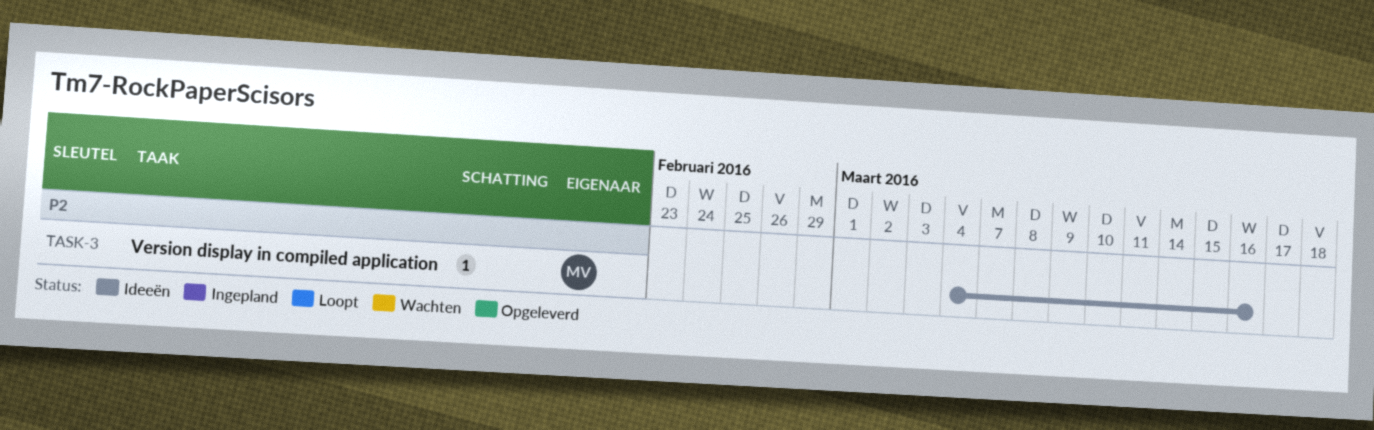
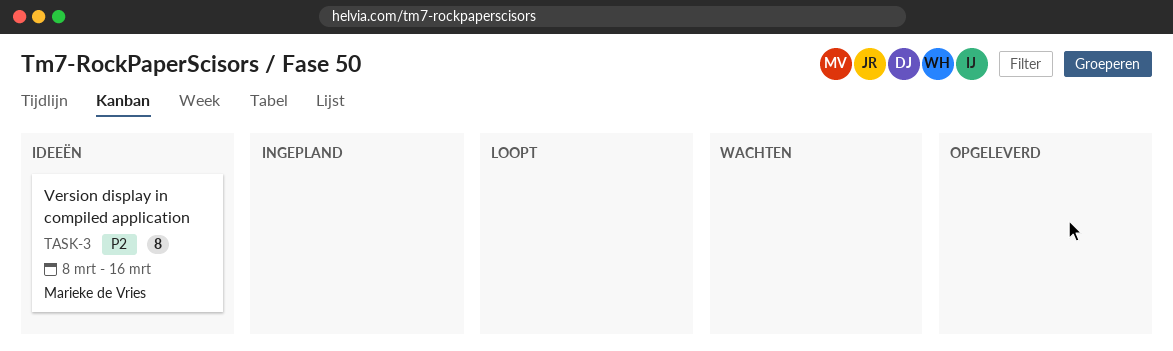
TASK-3, estimate: 1 -> 8
TASK-3, start: Mar 4 -> Mar 8

